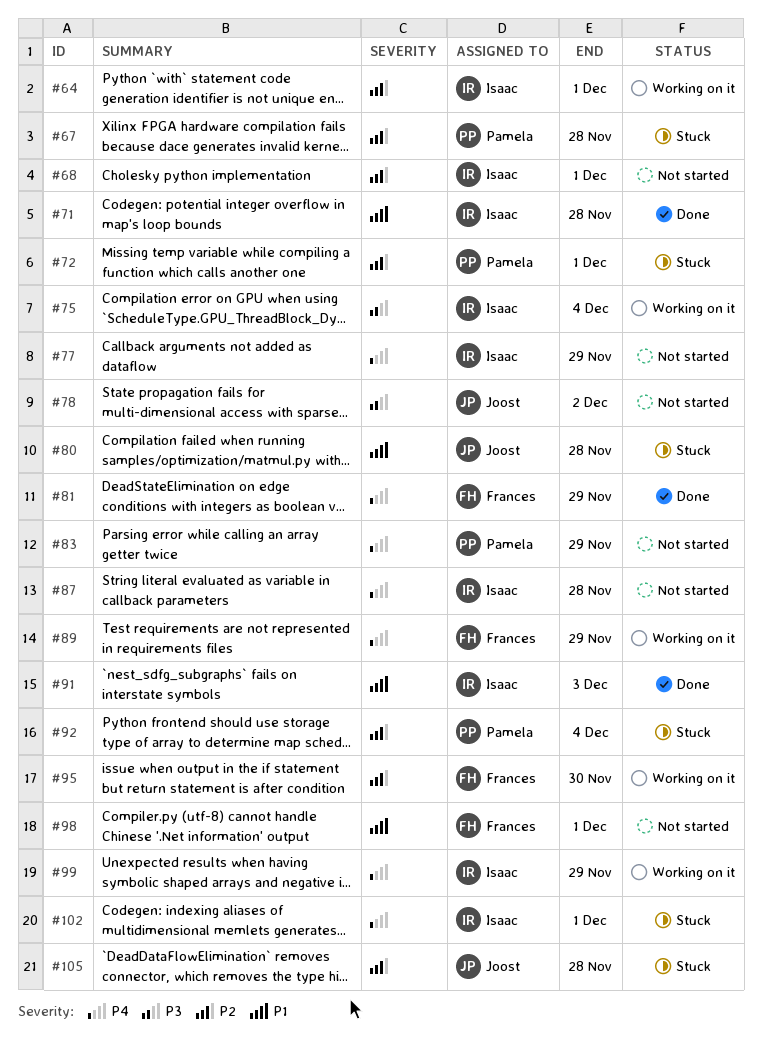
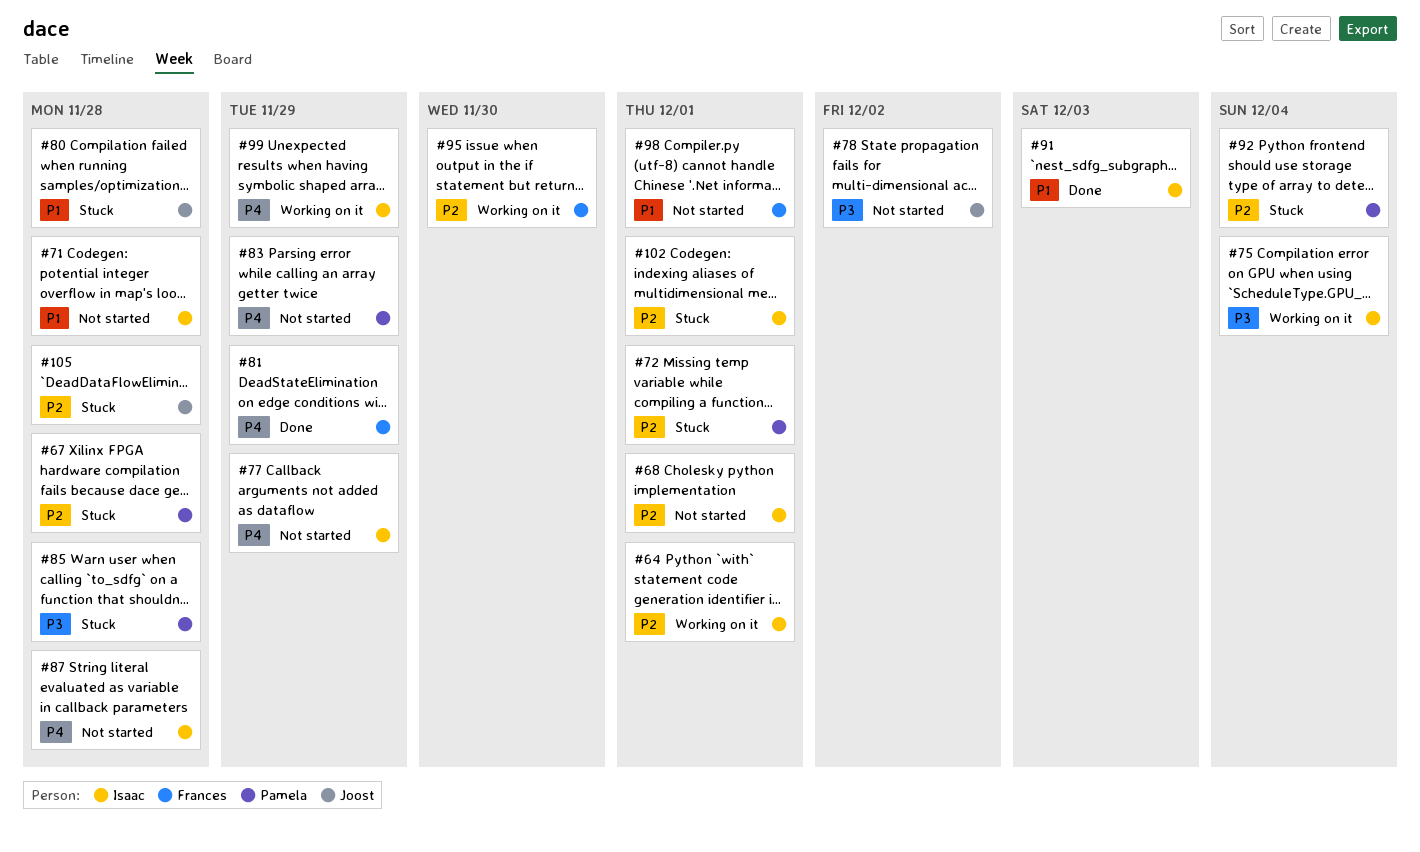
#71, status: Done -> Not started
#85: none -> present
#89: present -> none
#102, priority: P4 -> P2

